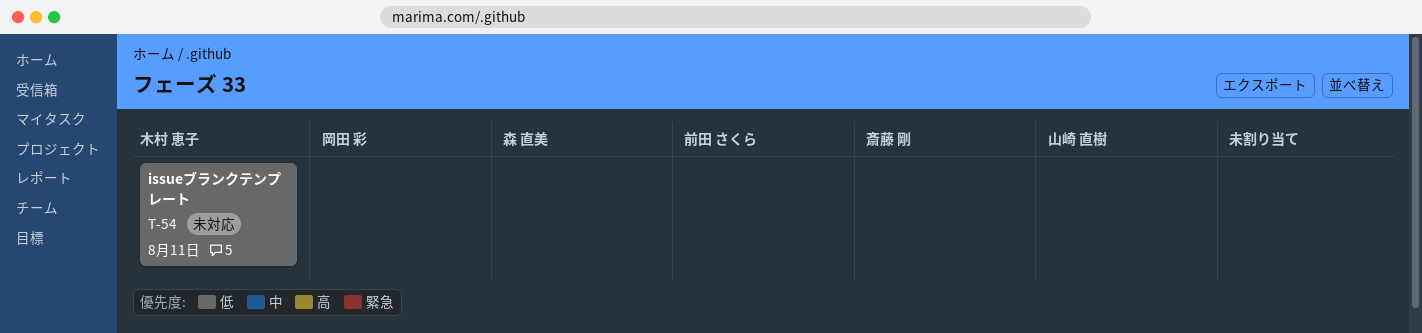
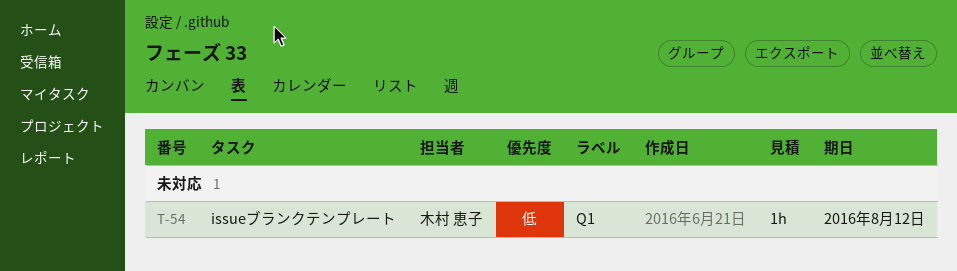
T-54, due: Aug 11 -> Aug 12

